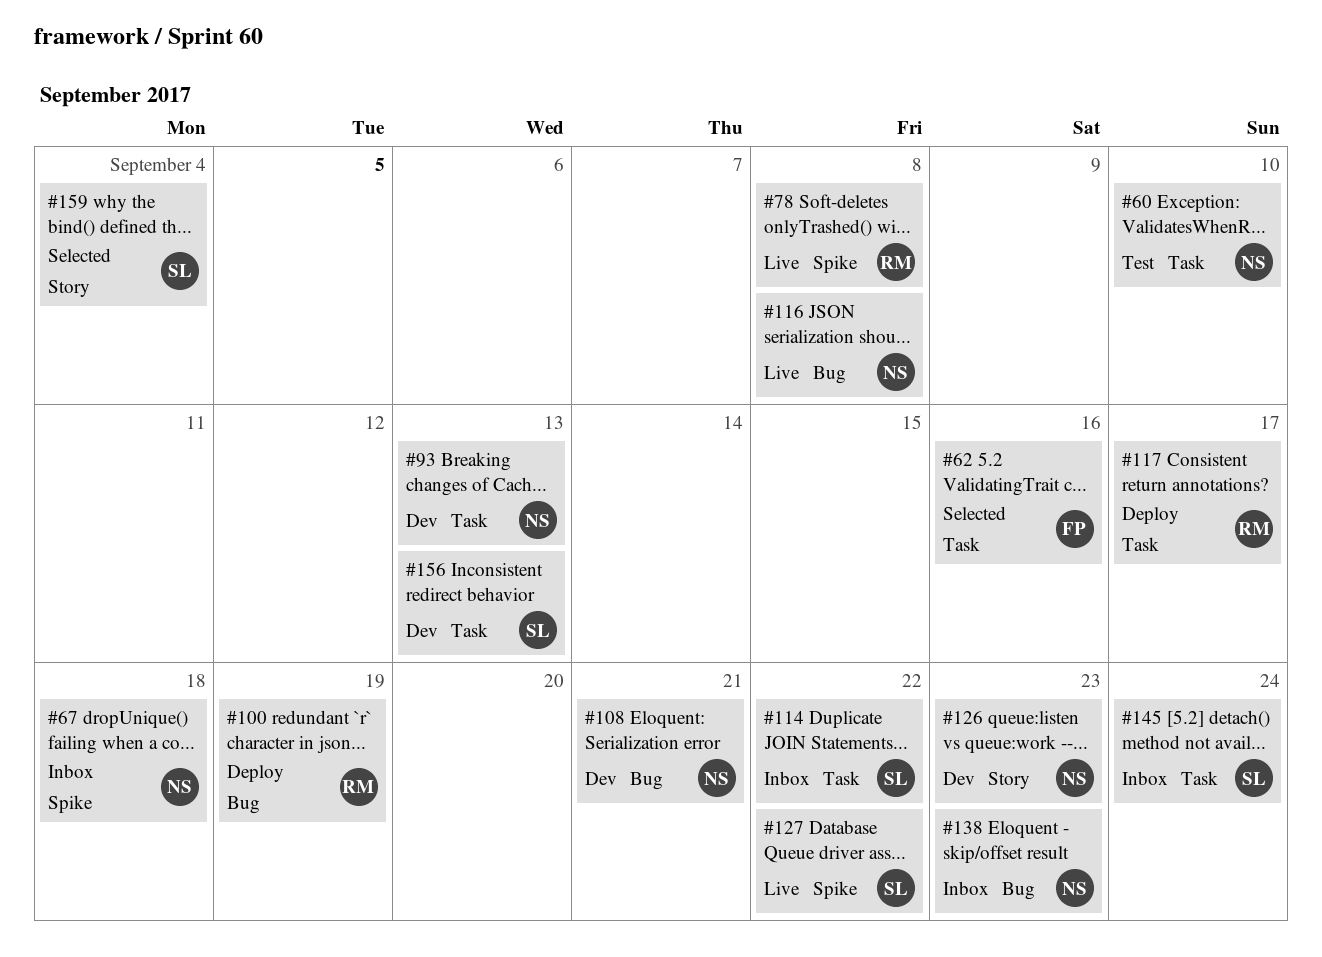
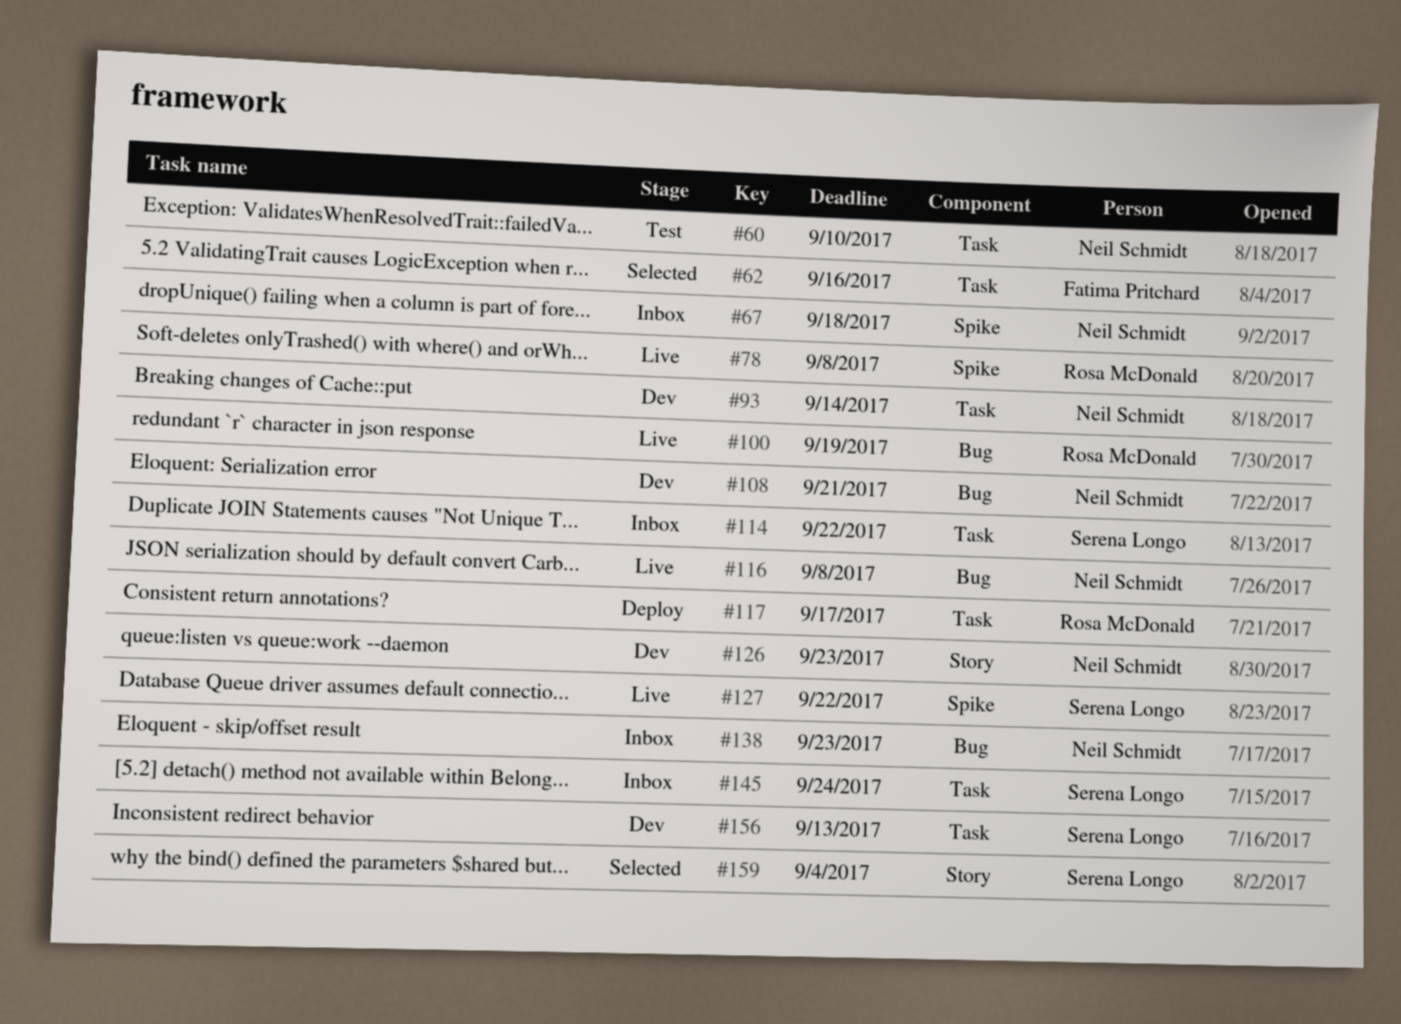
#93, due: Sep 13 -> Sep 14
#100, status: Deploy -> Live

